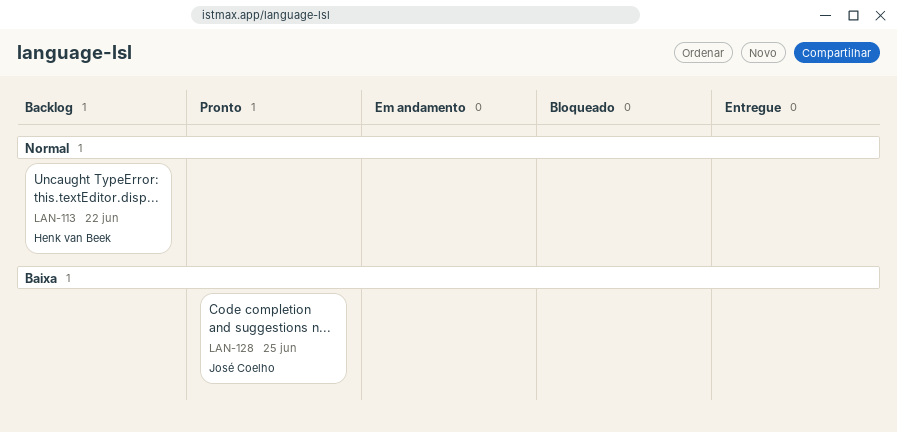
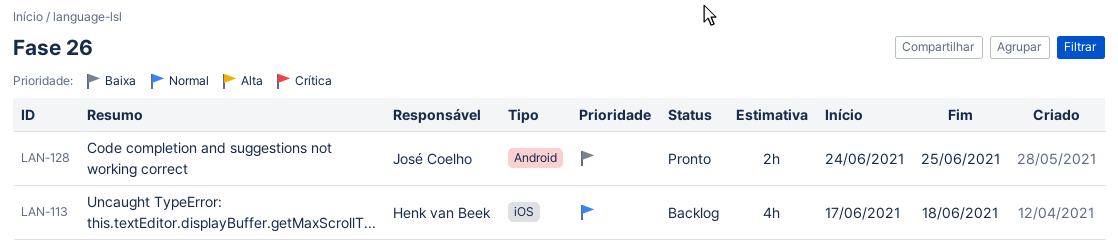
LAN-113, due: Jun 22 -> Jun 18

